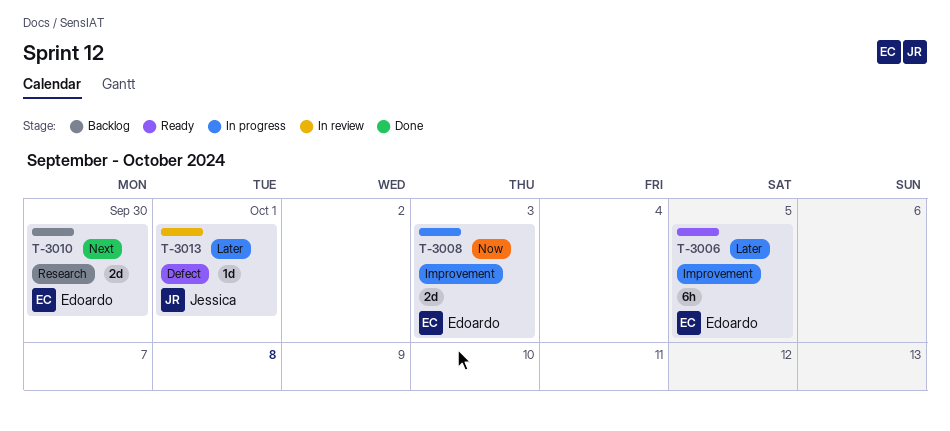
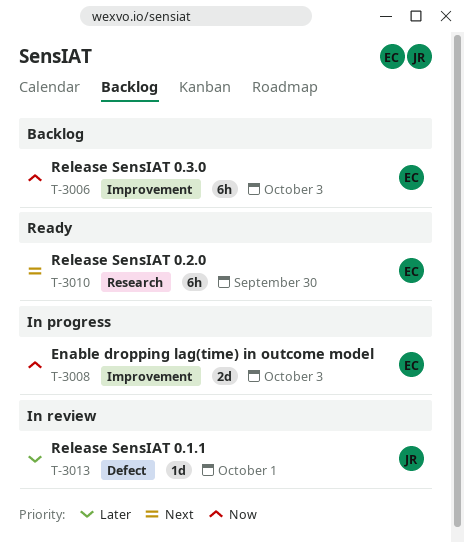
T-3006, status: Ready -> Backlog
T-3006, priority: Later -> Now
T-3006, due: Oct 5 -> Oct 3
T-3010, status: Backlog -> Ready
T-3010, estimate: 2d -> 6h

